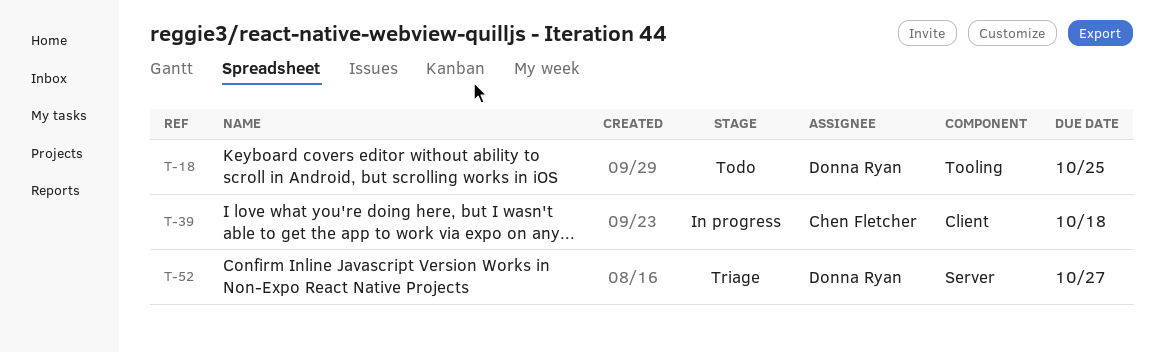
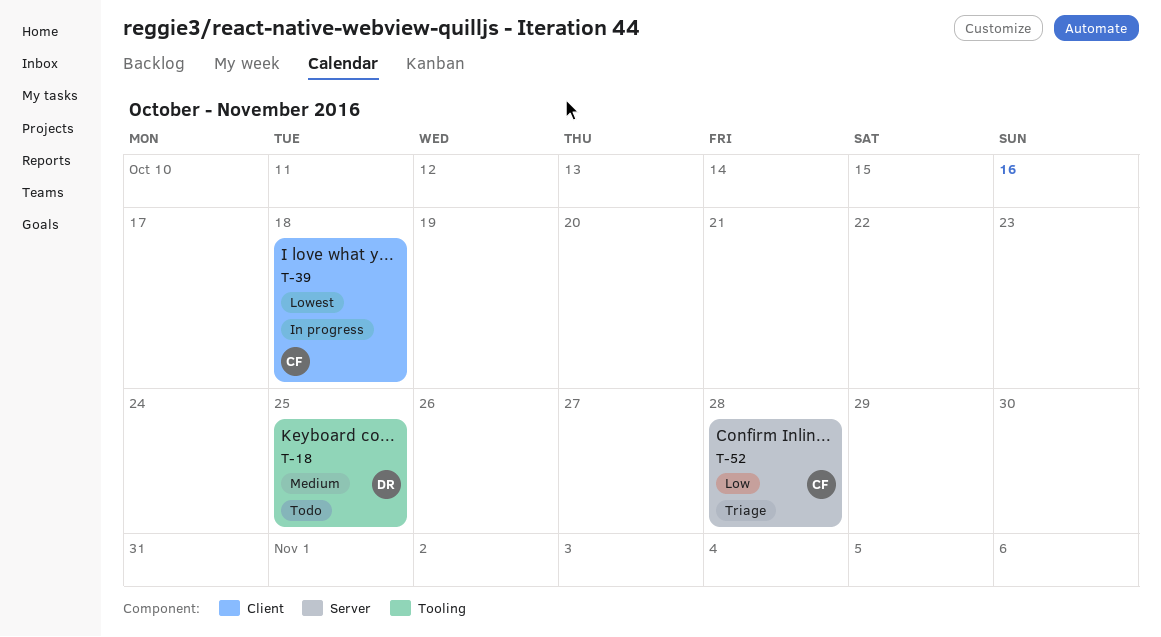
T-52, owner: Donna Ryan -> Chen Fletcher
T-52, due: Oct 27 -> Oct 28

